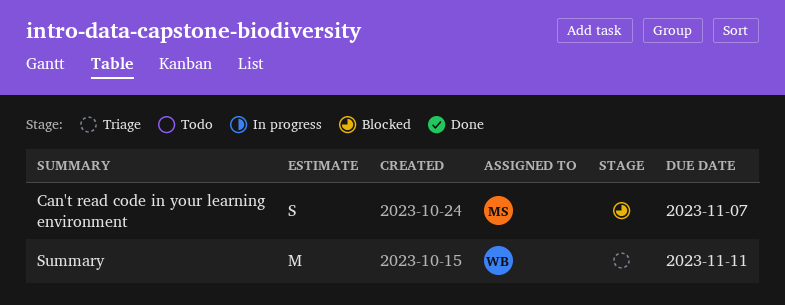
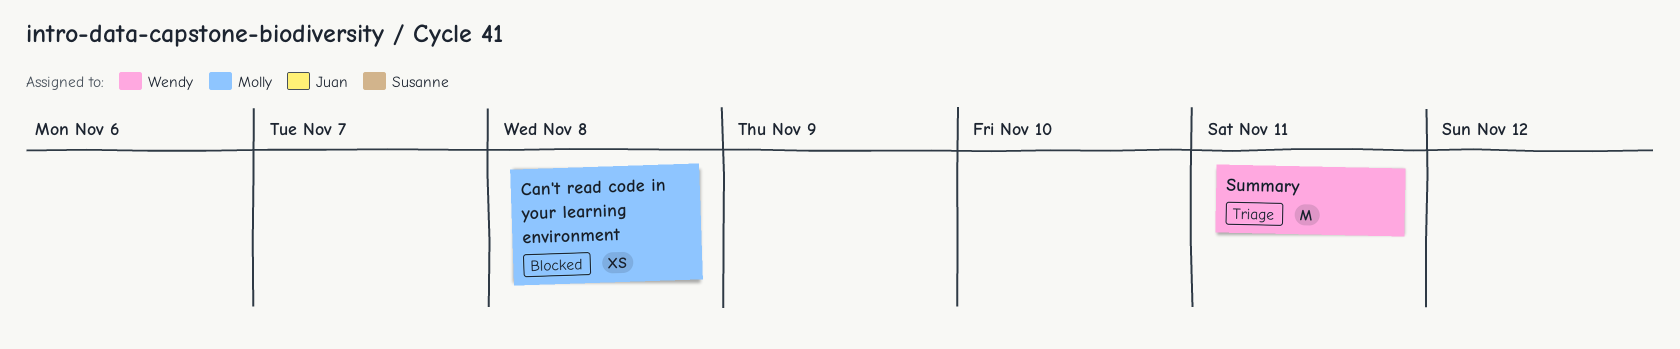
Can't read code in your learning environment, estimate: S -> XS
Can't read code in your learning environment, due: Nov 7 -> Nov 8

